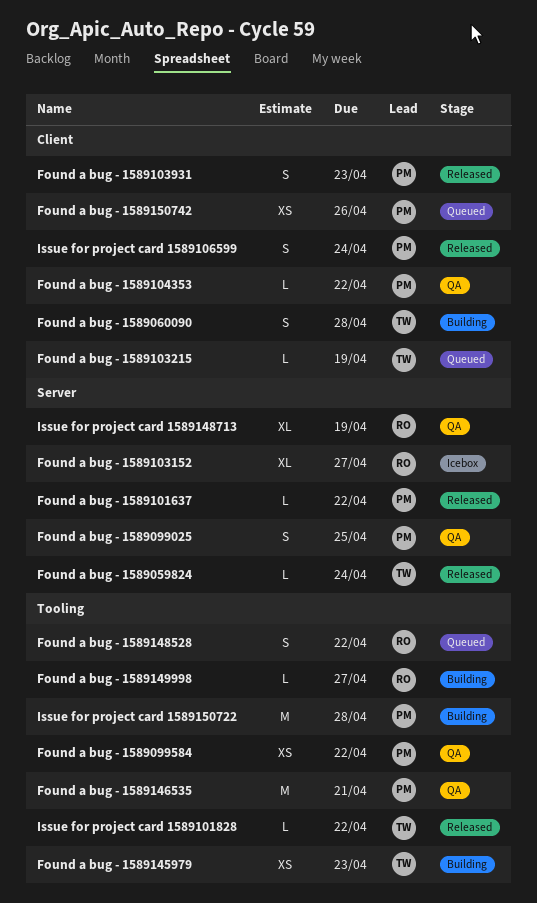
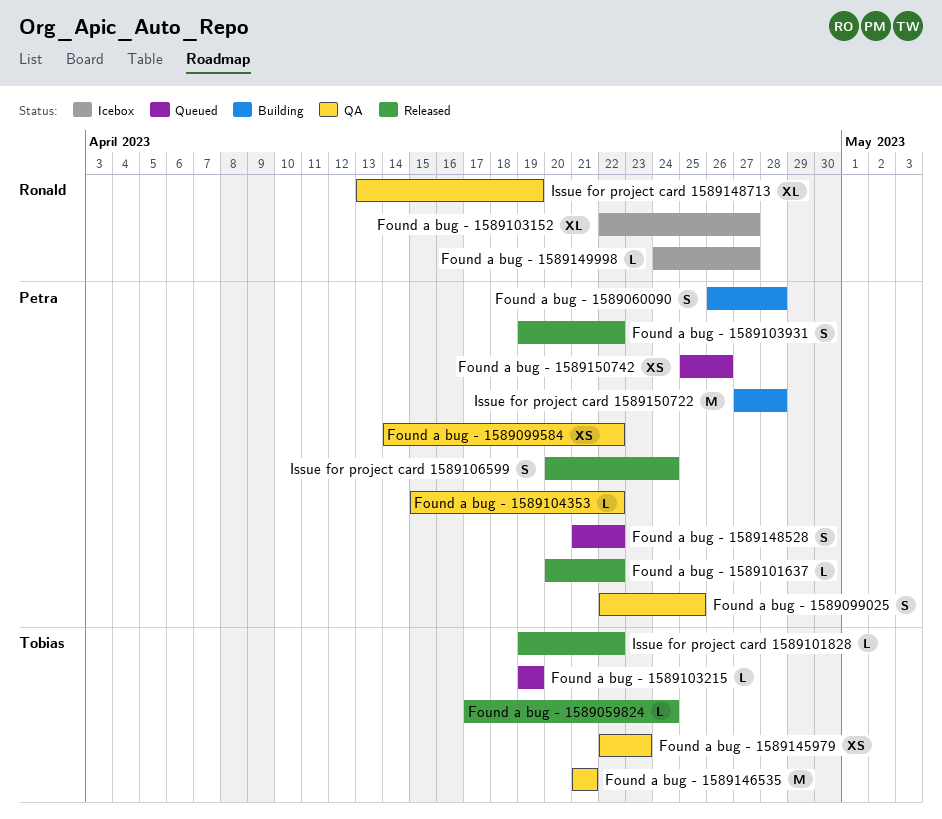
Found a bug - 1589060090, owner: Tobias -> Petra
Found a bug - 1589103931, due: Apr 23 -> Apr 22
Found a bug - 1589145979, status: Building -> QA
Found a bug - 1589146535, owner: Petra -> Tobias
Found a bug - 1589148528, owner: Ronald -> Petra
Found a bug - 1589149998, status: Building -> Icebox

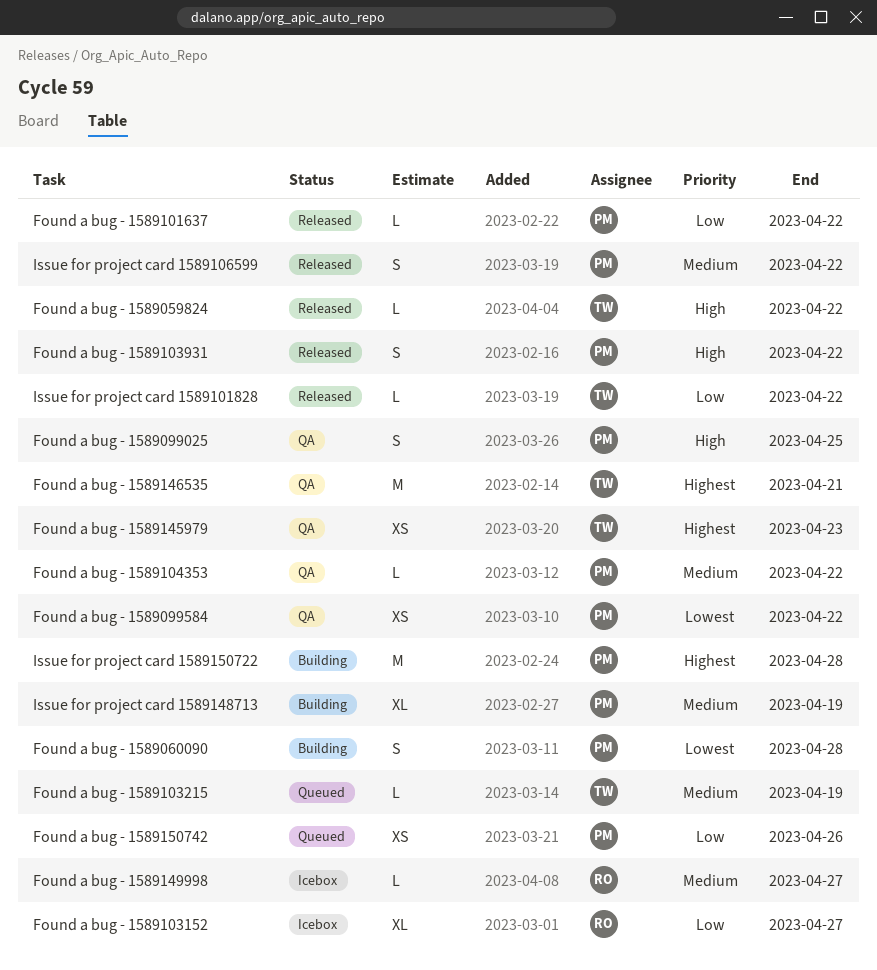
Found a bug - 1589059824, due: Apr 24 -> Apr 22
Found a bug - 1589148528: present -> none
Issue for project card 1589106599, due: Apr 24 -> Apr 22
Issue for project card 1589148713, status: QA -> Building
Issue for project card 1589148713, owner: Ronald -> Petra

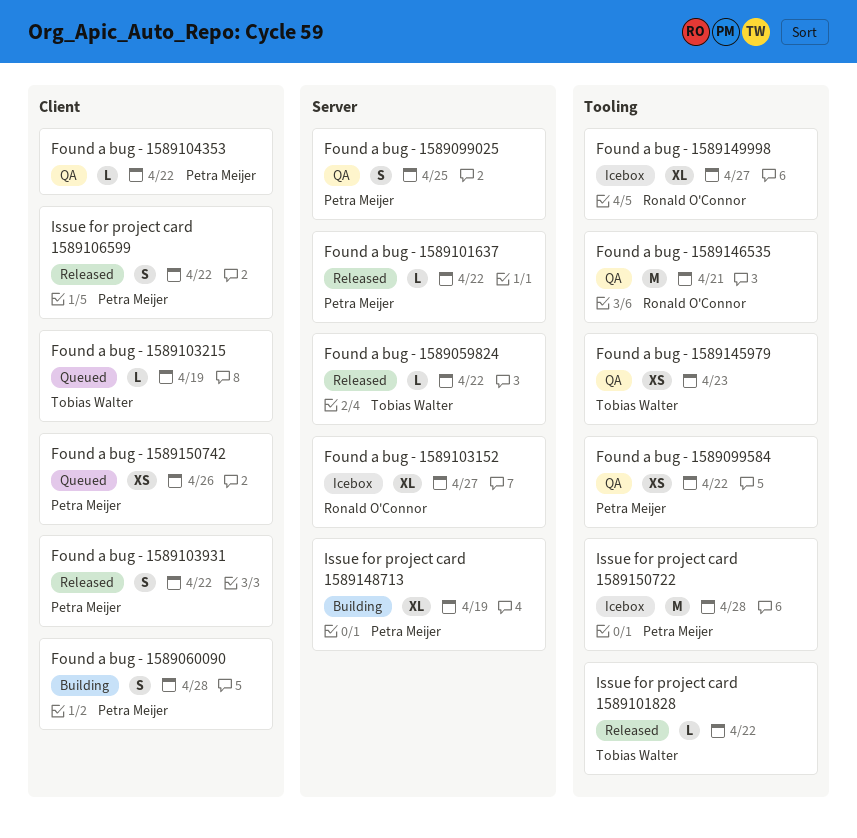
Found a bug - 1589146535, owner: Tobias Walter -> Ronald O'Connor
Found a bug - 1589149998, estimate: L -> XL
Issue for project card 1589150722, status: Building -> Icebox

